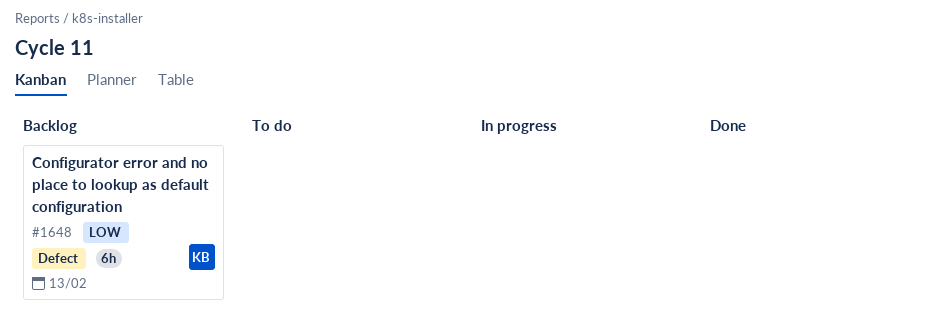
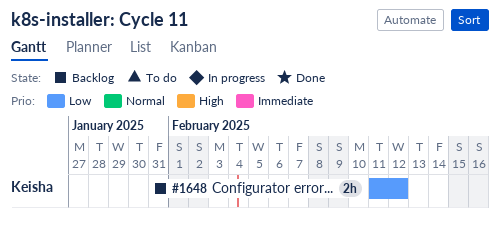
#1648, estimate: 6h -> 2h
#1648, due: Feb 13 -> Feb 12

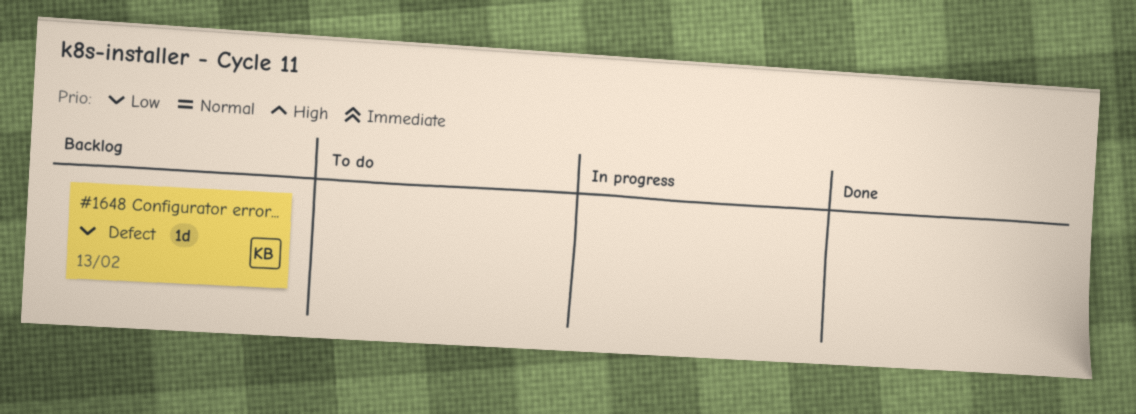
#1648, estimate: 2h -> 1d
#1648, due: Feb 12 -> Feb 13

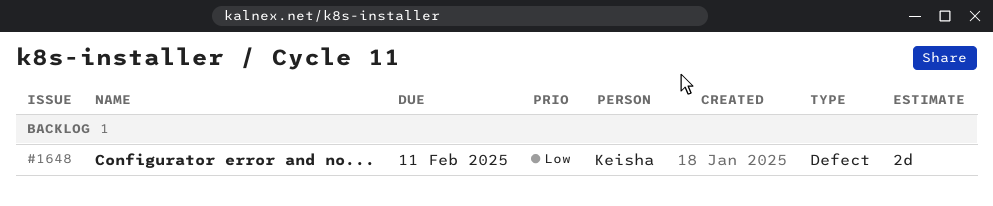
#1648, estimate: 1d -> 2d
#1648, due: Feb 13 -> Feb 11

